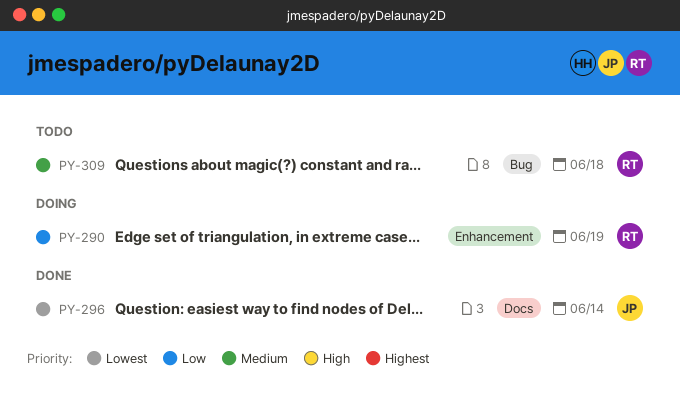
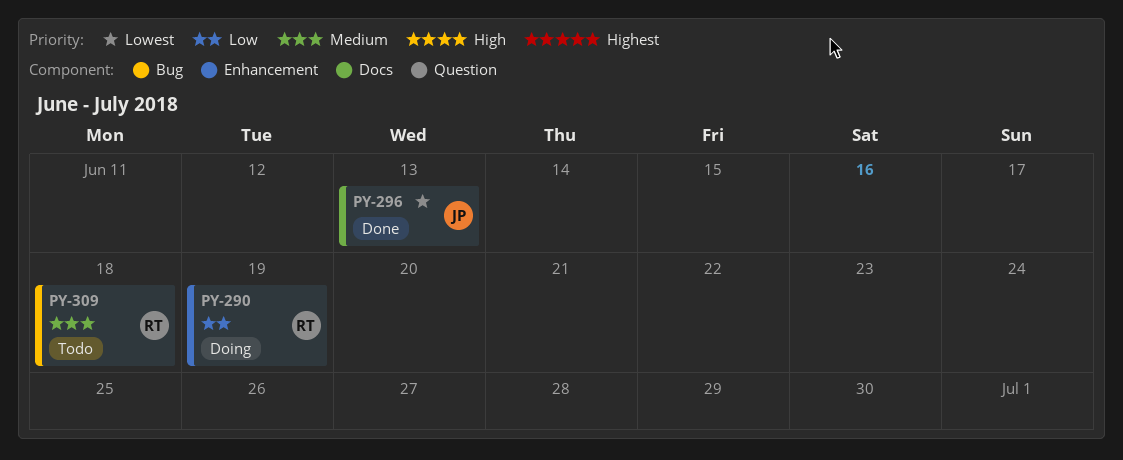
PY-296, due: Jun 14 -> Jun 13

